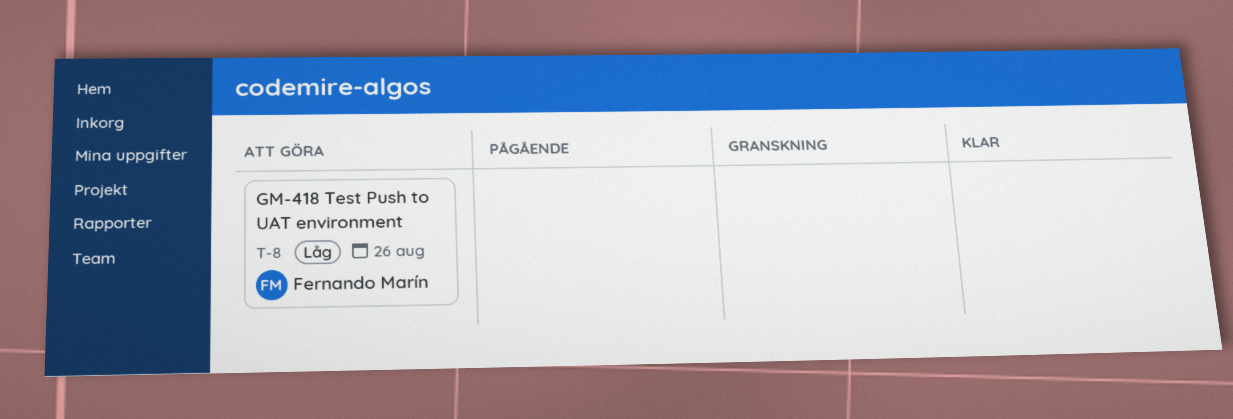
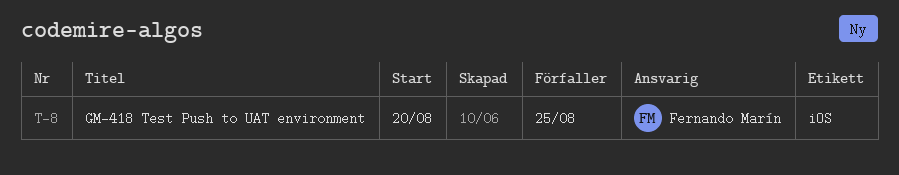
T-8, due: Aug 26 -> Aug 25

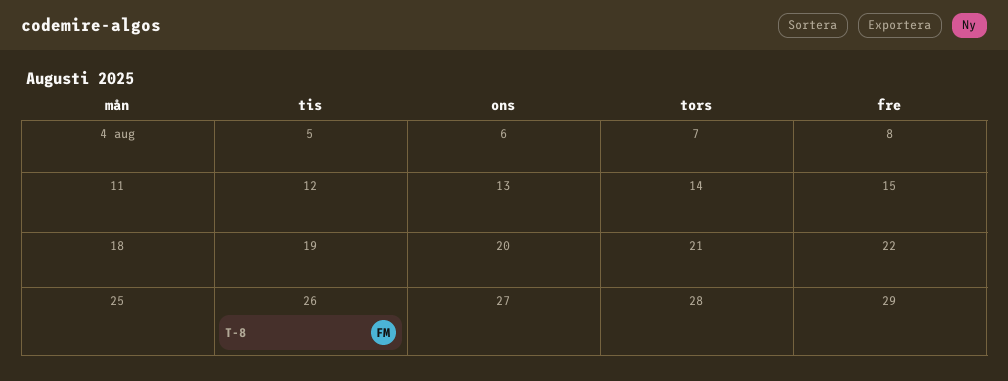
T-8, due: Aug 25 -> Aug 26

